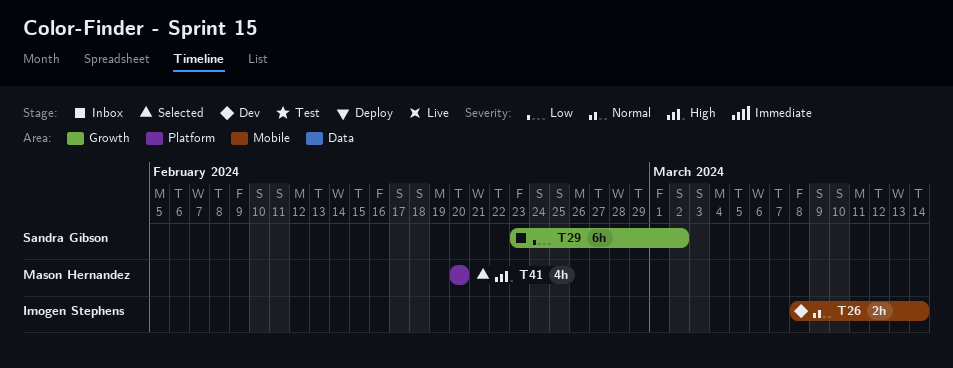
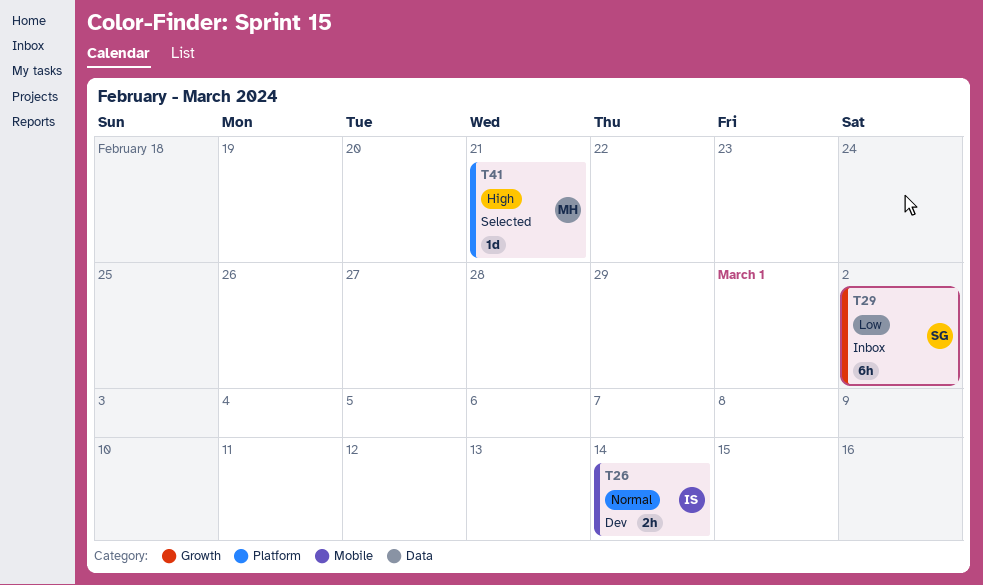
T41, estimate: 4h -> 1d
T41, due: Feb 20 -> Feb 21

